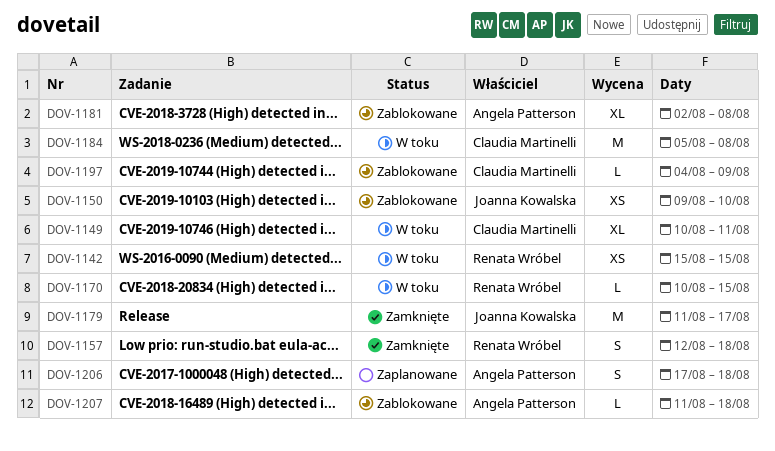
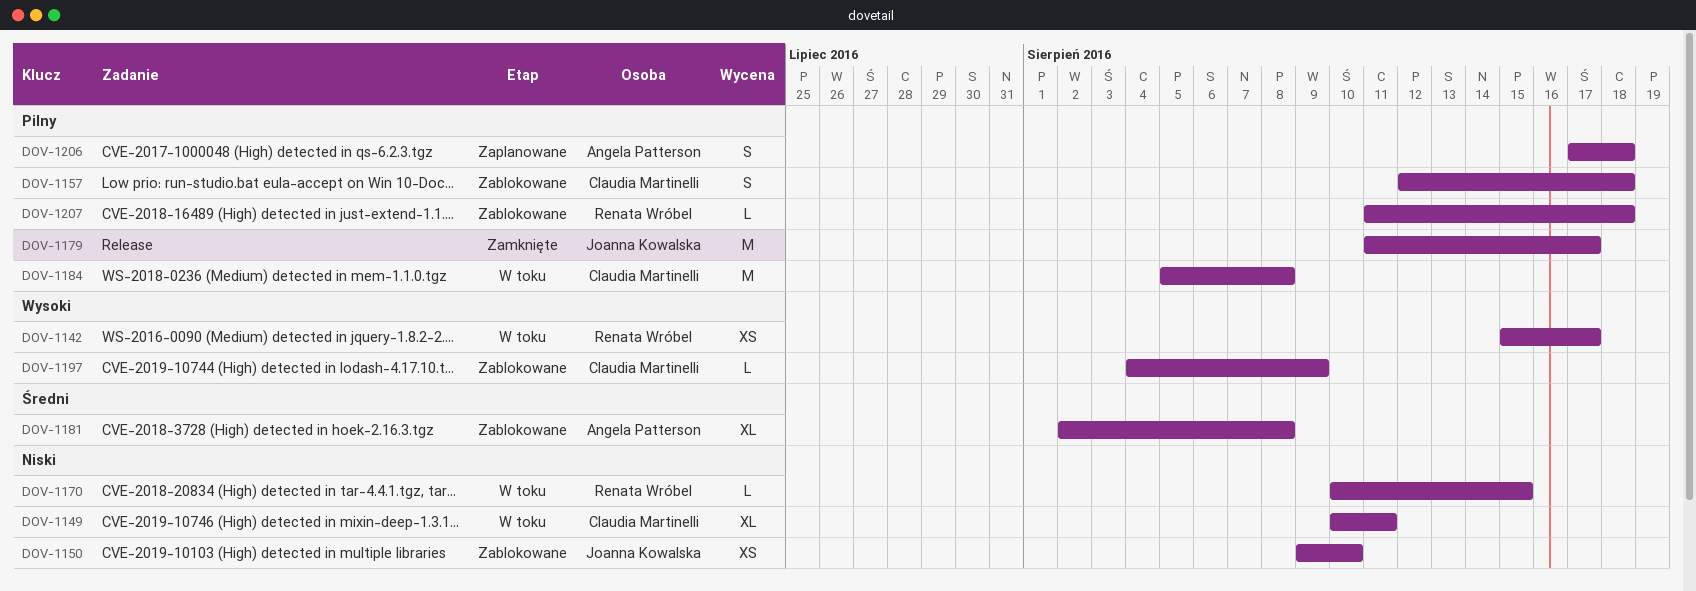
DOV-1142, due: Aug 15 -> Aug 17
DOV-1157, status: Zamknięte -> Zablokowane
DOV-1157, owner: Renata Wróbel -> Claudia Martinelli
DOV-1207, owner: Angela Patterson -> Renata Wróbel

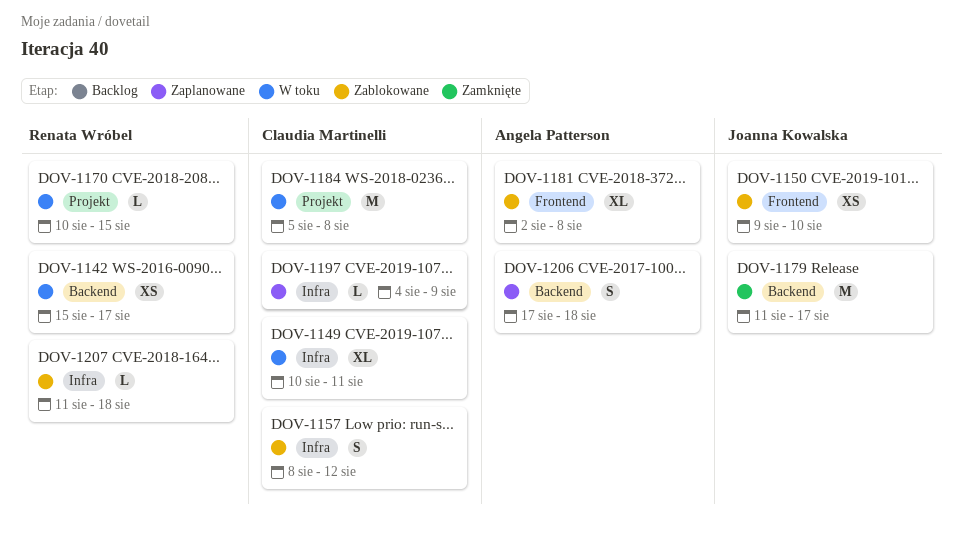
DOV-1157, start: Aug 12 -> Aug 8
DOV-1157, due: Aug 18 -> Aug 12
DOV-1197, status: Zablokowane -> Zaplanowane

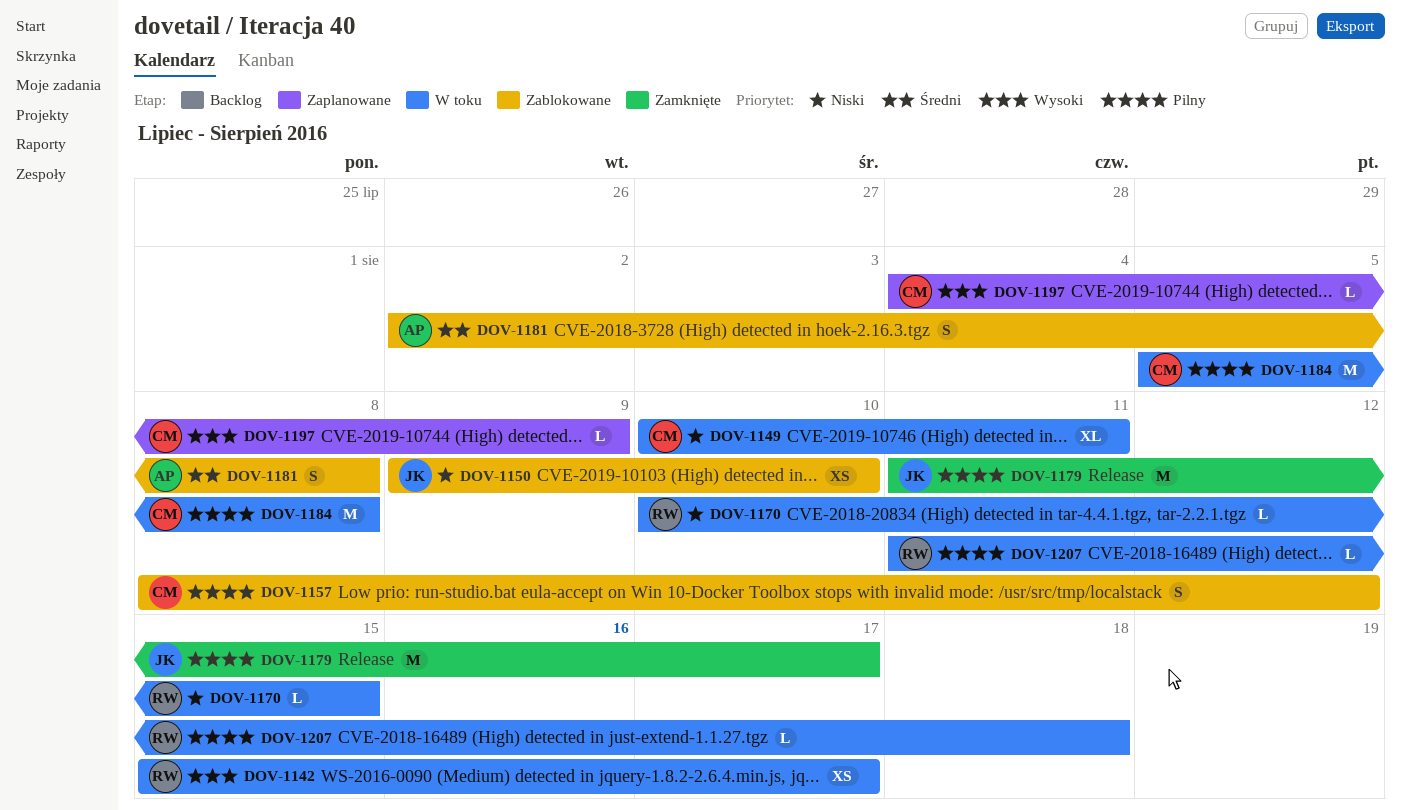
DOV-1181, estimate: XL -> S
DOV-1206: present -> none
DOV-1207, status: Zablokowane -> W toku

